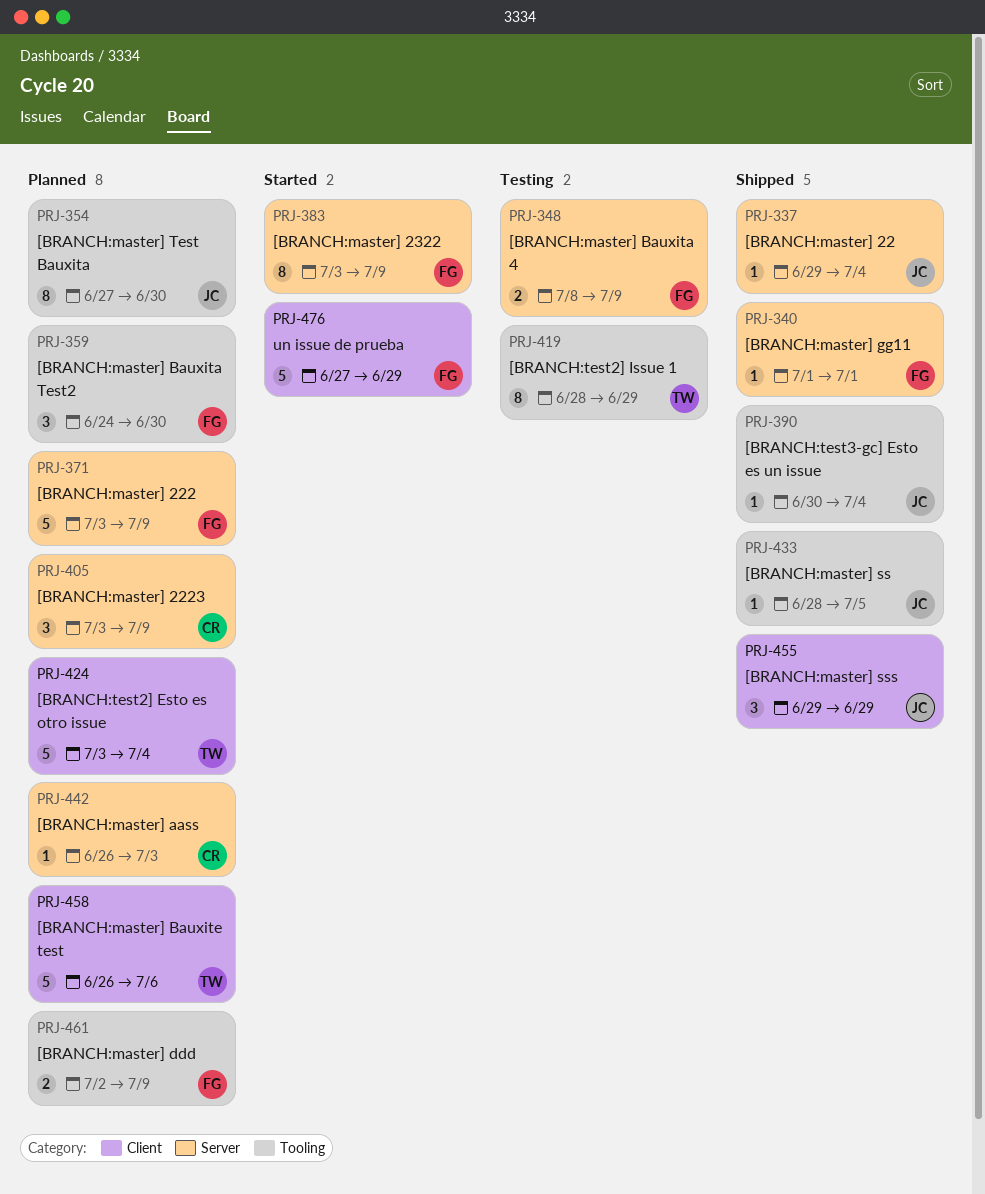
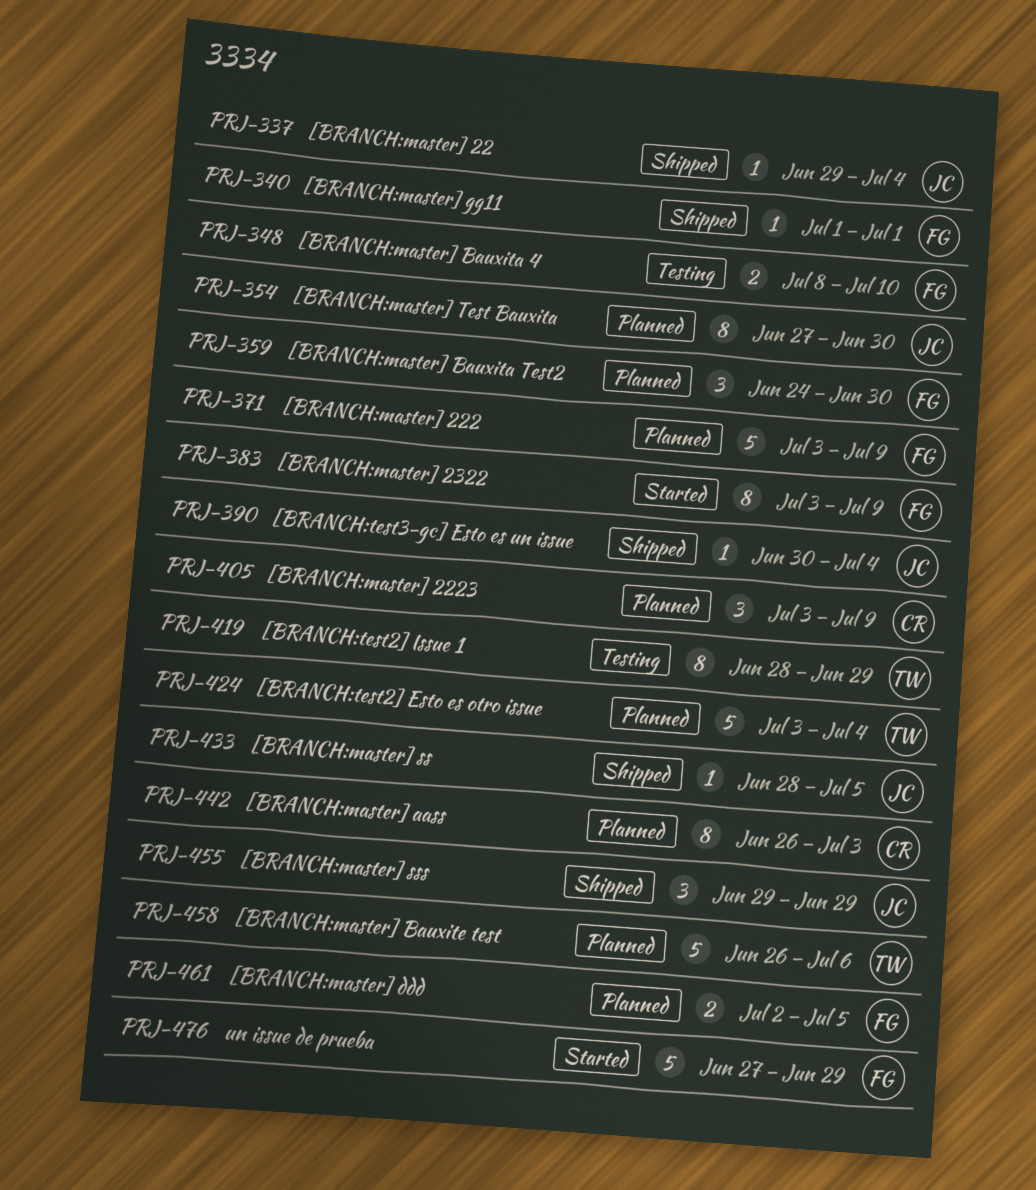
PRJ-348, due: Jul 9 -> Jul 10
PRJ-442, estimate: 1 -> 8
PRJ-461, due: Jul 9 -> Jul 5

